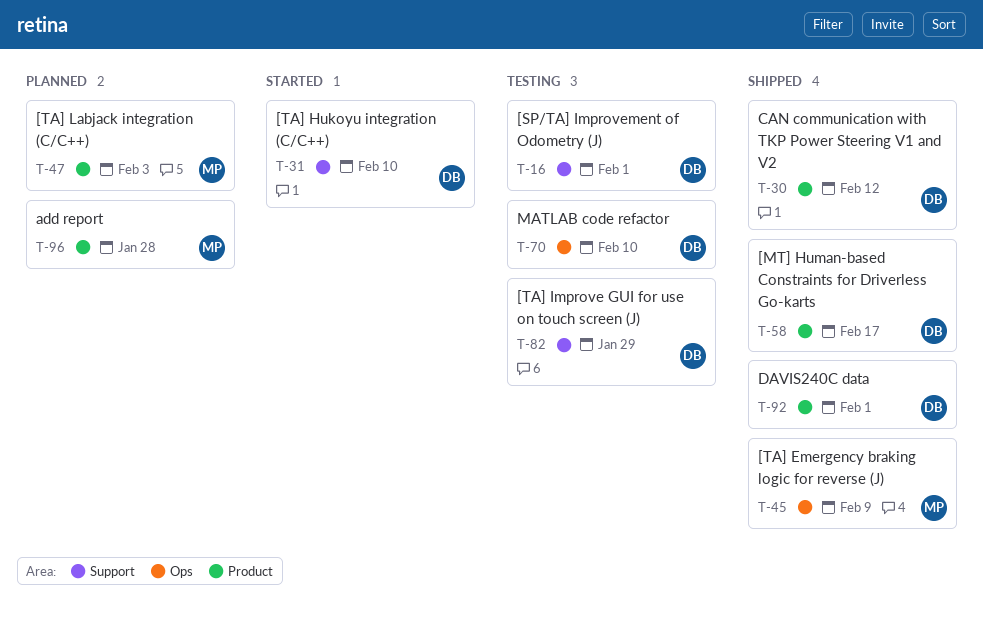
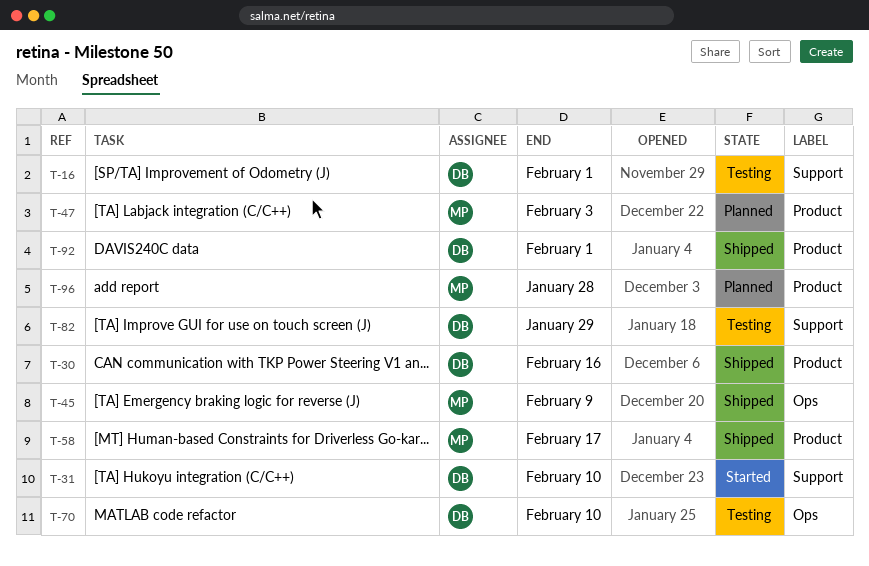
T-30, due: Feb 12 -> Feb 16
T-58, owner: DB -> MP

